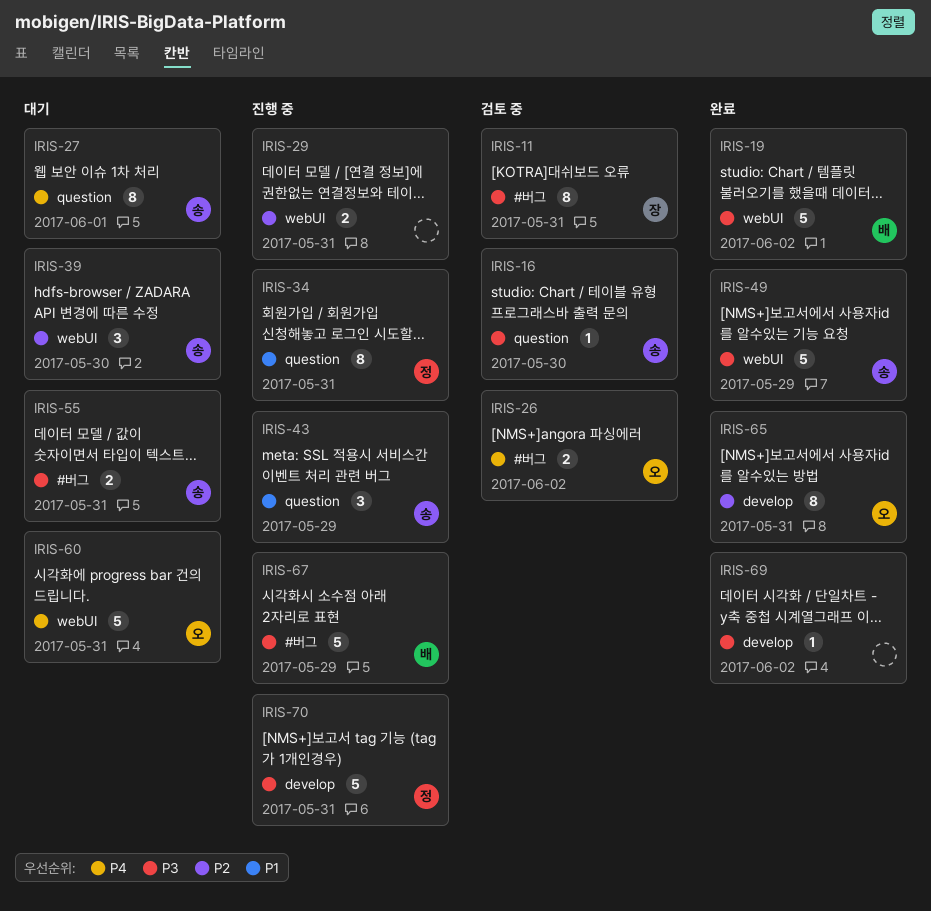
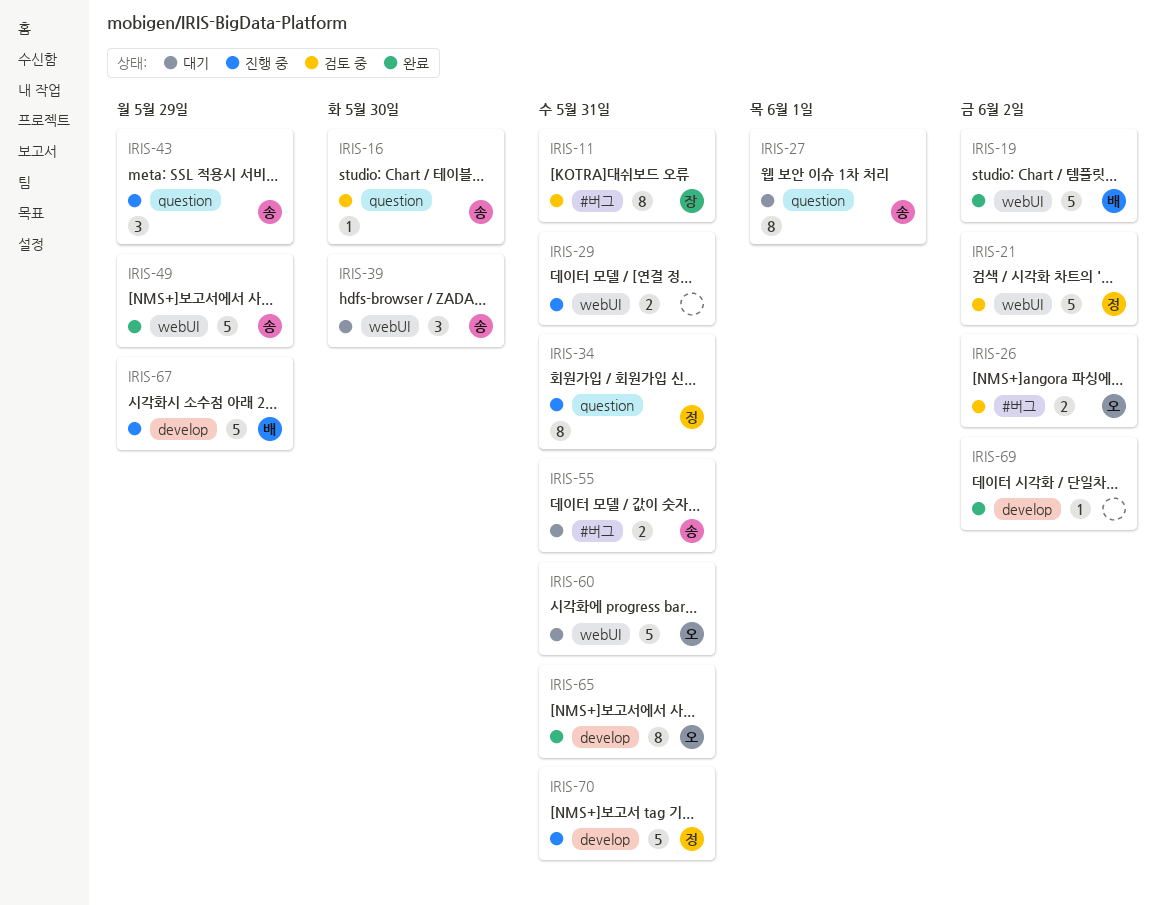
IRIS-21: none -> present
IRIS-67, label: #버그 -> develop

